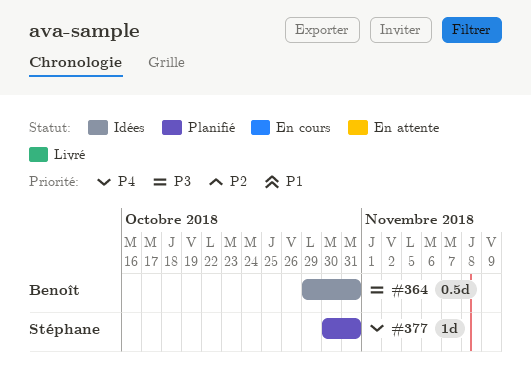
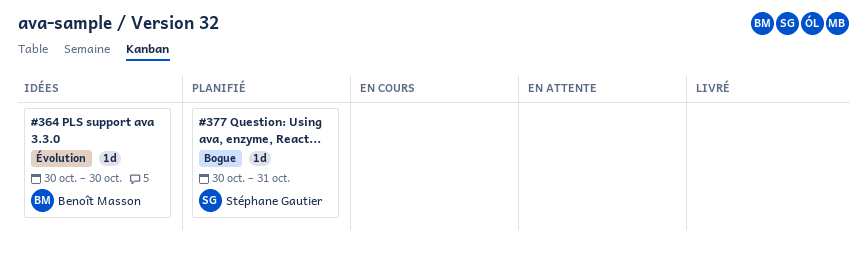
#364, estimate: 0.5d -> 1d
#364, start: Oct 29 -> Oct 30
#364, due: Oct 31 -> Oct 30

